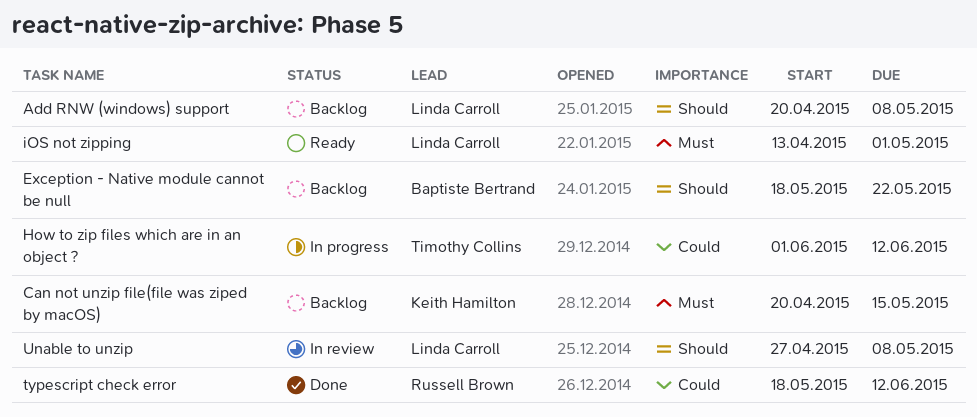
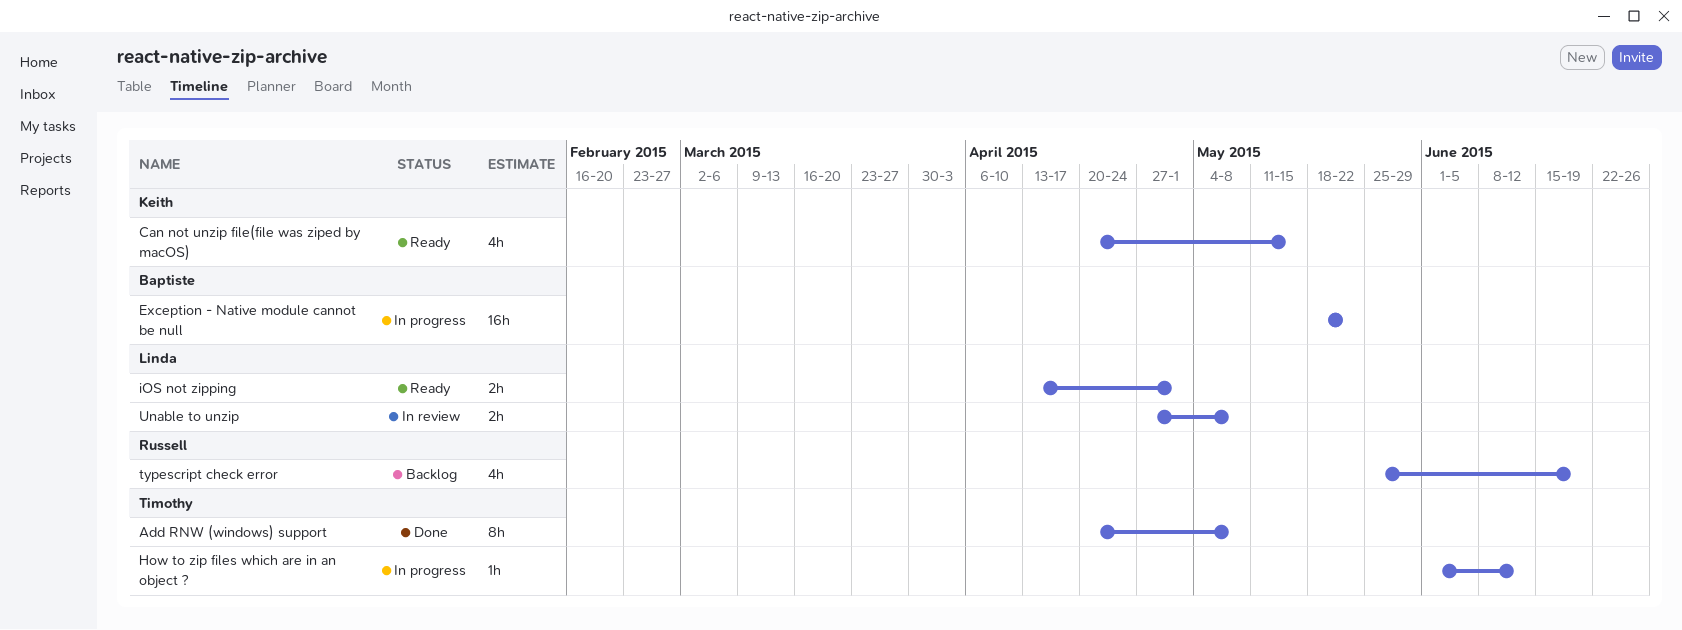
Add RNW (windows) support, status: Backlog -> Done
Add RNW (windows) support, owner: Linda Carroll -> Timothy Collins
Can not unzip file(file was ziped by macOS), status: Backlog -> Ready
Exception - Native module cannot be null, status: Backlog -> In progress
typescript check error, status: Done -> Backlog
typescript check error, start: May 18 -> May 25
typescript check error, due: Jun 12 -> Jun 19

